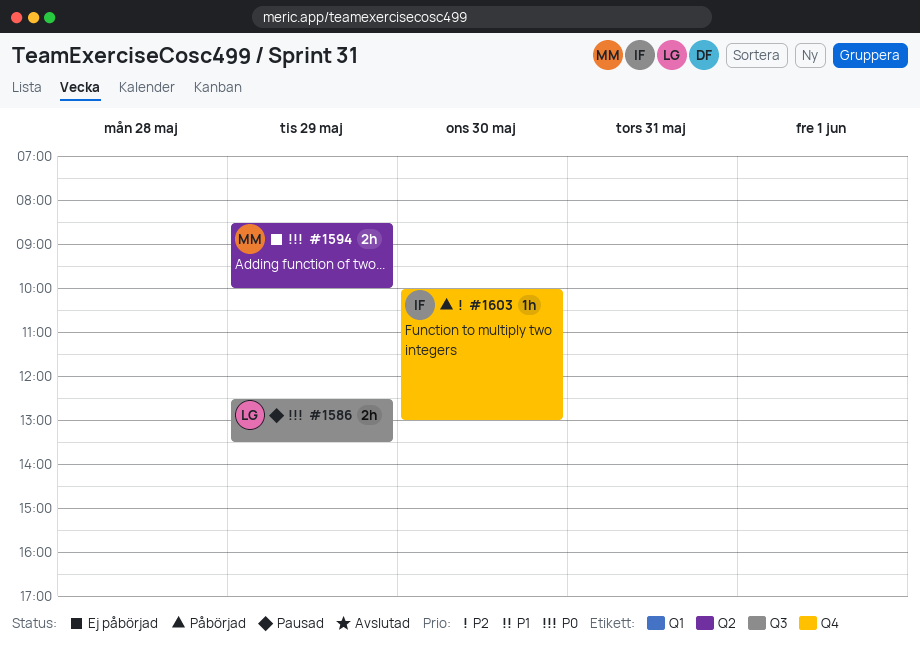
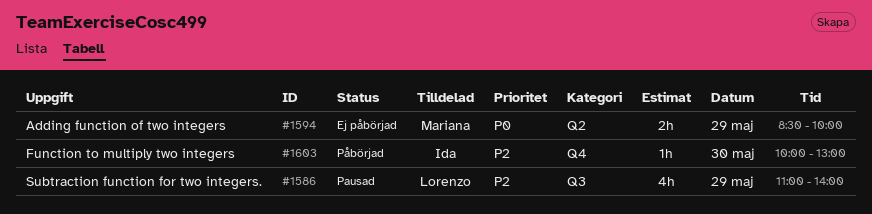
#1586, priority: P0 -> P2
#1586, estimate: 2h -> 4h
#1586, begins: 12:30 -> 11:00
#1586, ends: 13:30 -> 14:00

